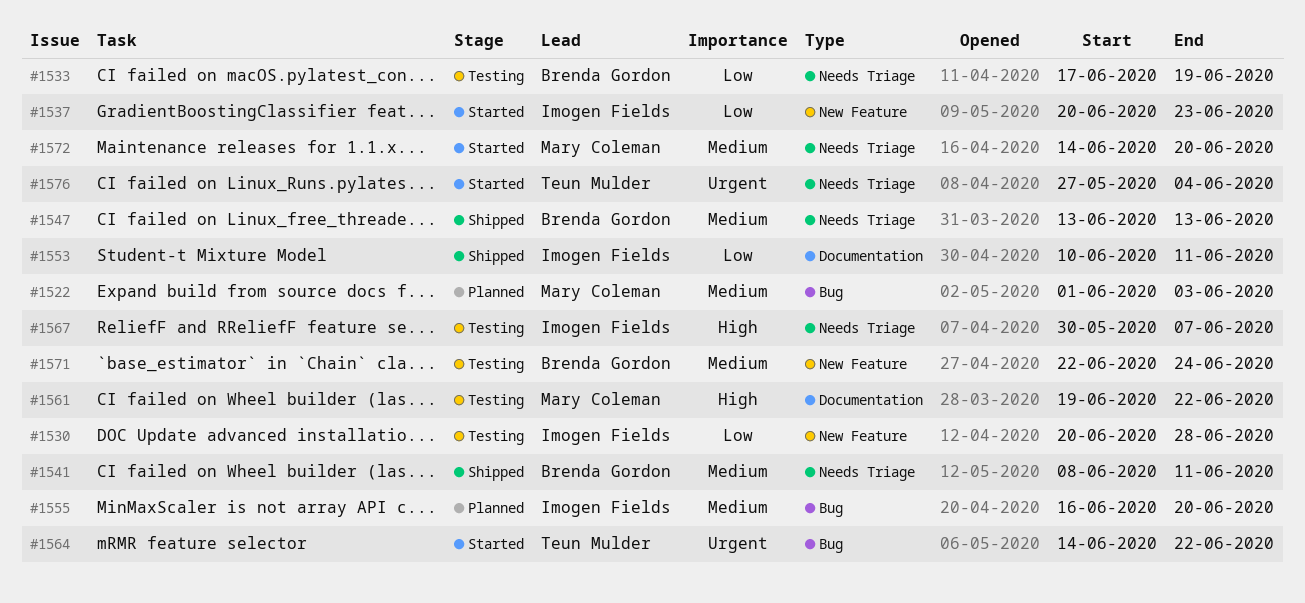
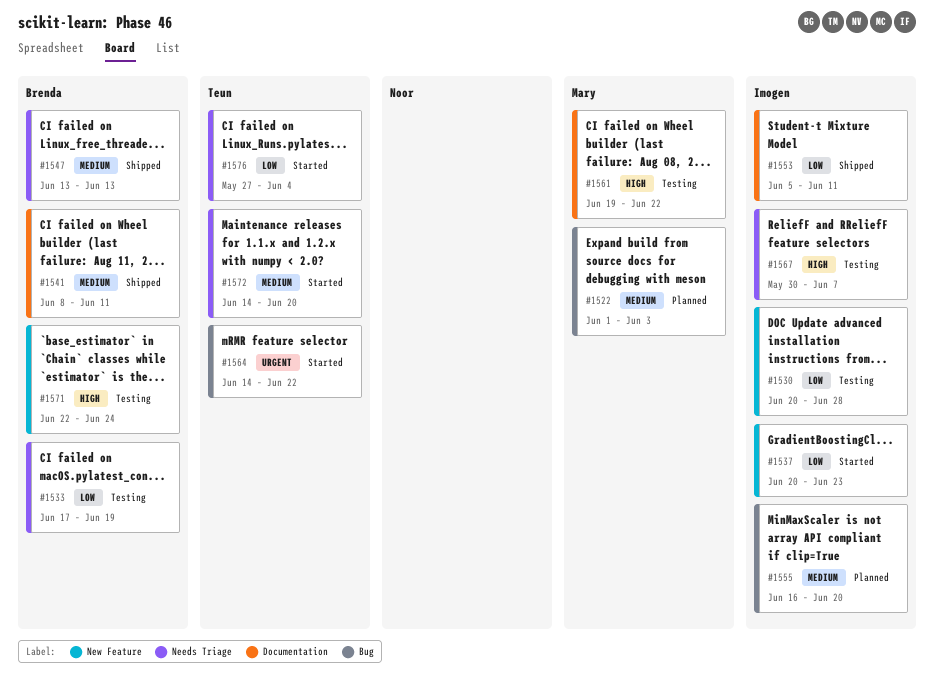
#1541, label: Needs Triage -> Documentation
#1553, start: Jun 10 -> Jun 5
#1571, priority: Medium -> High
#1572, owner: Mary Coleman -> Teun Mulder
#1576, priority: Urgent -> Low

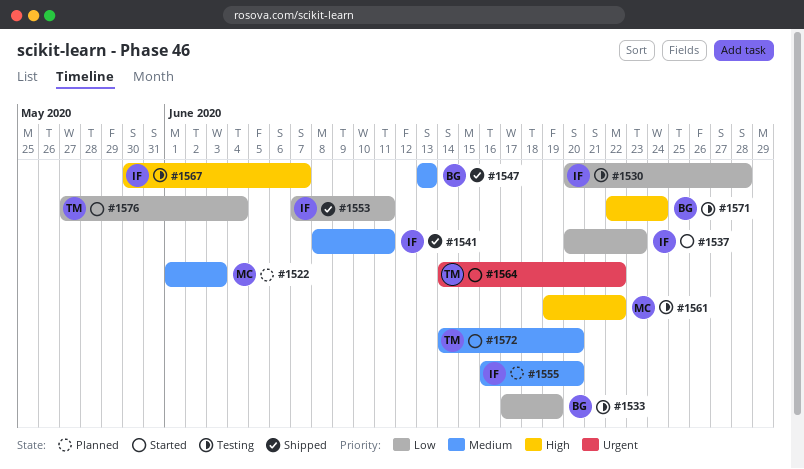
#1541, owner: Brenda -> Imogen
#1553, start: Jun 5 -> Jun 7

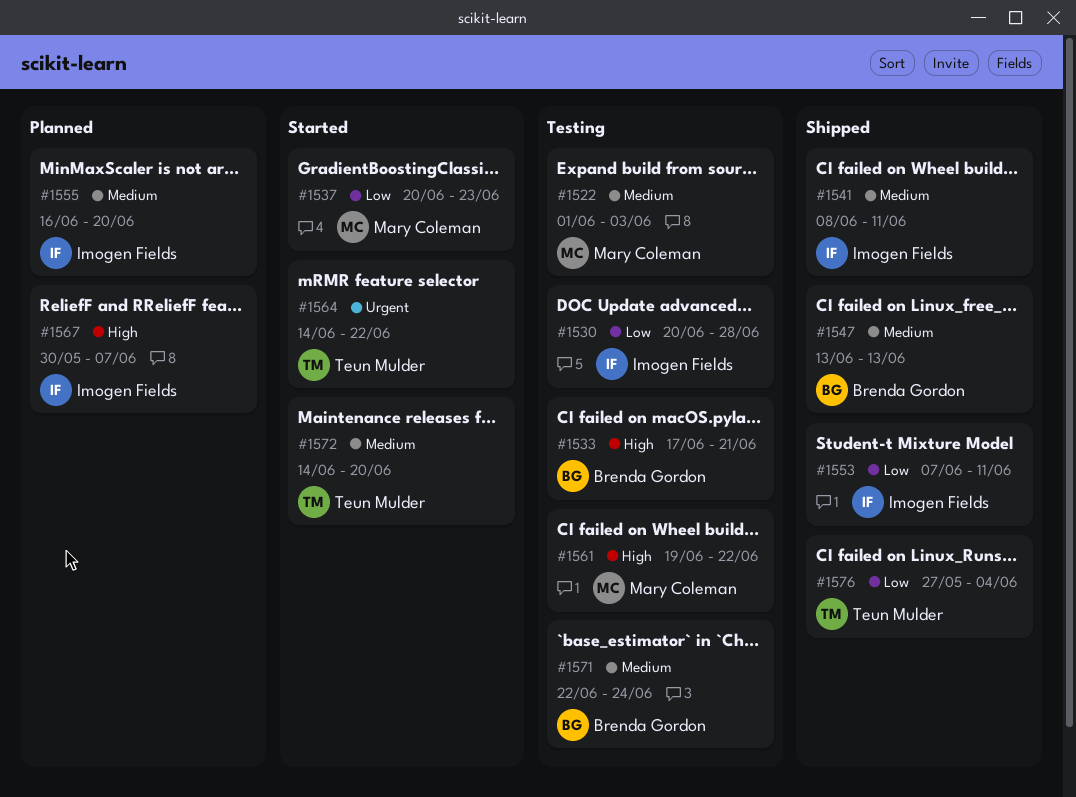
#1522, status: Planned -> Testing
#1533, priority: Low -> High
#1533, due: Jun 19 -> Jun 21
#1537, owner: Imogen Fields -> Mary Coleman
#1567, status: Testing -> Planned
#1571, priority: High -> Medium
#1576, status: Started -> Shipped

